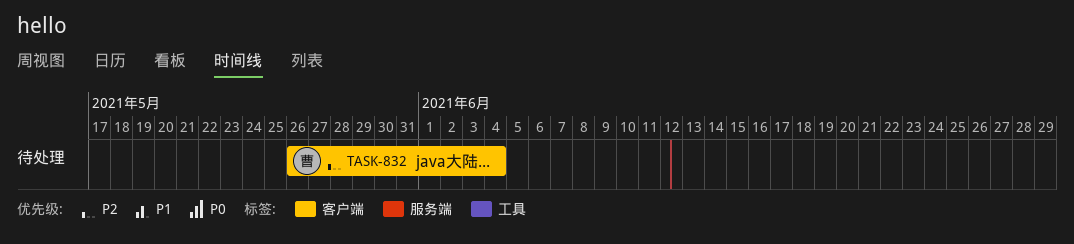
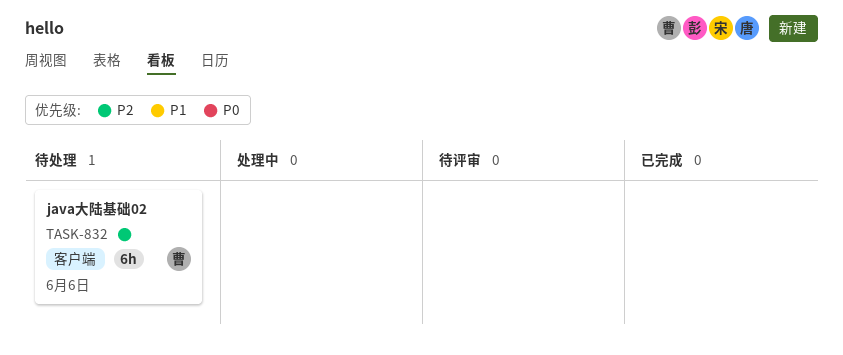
TASK-832, due: Jun 4 -> Jun 6

